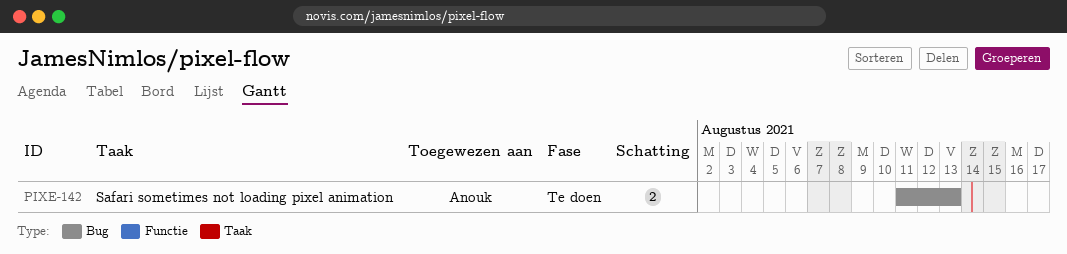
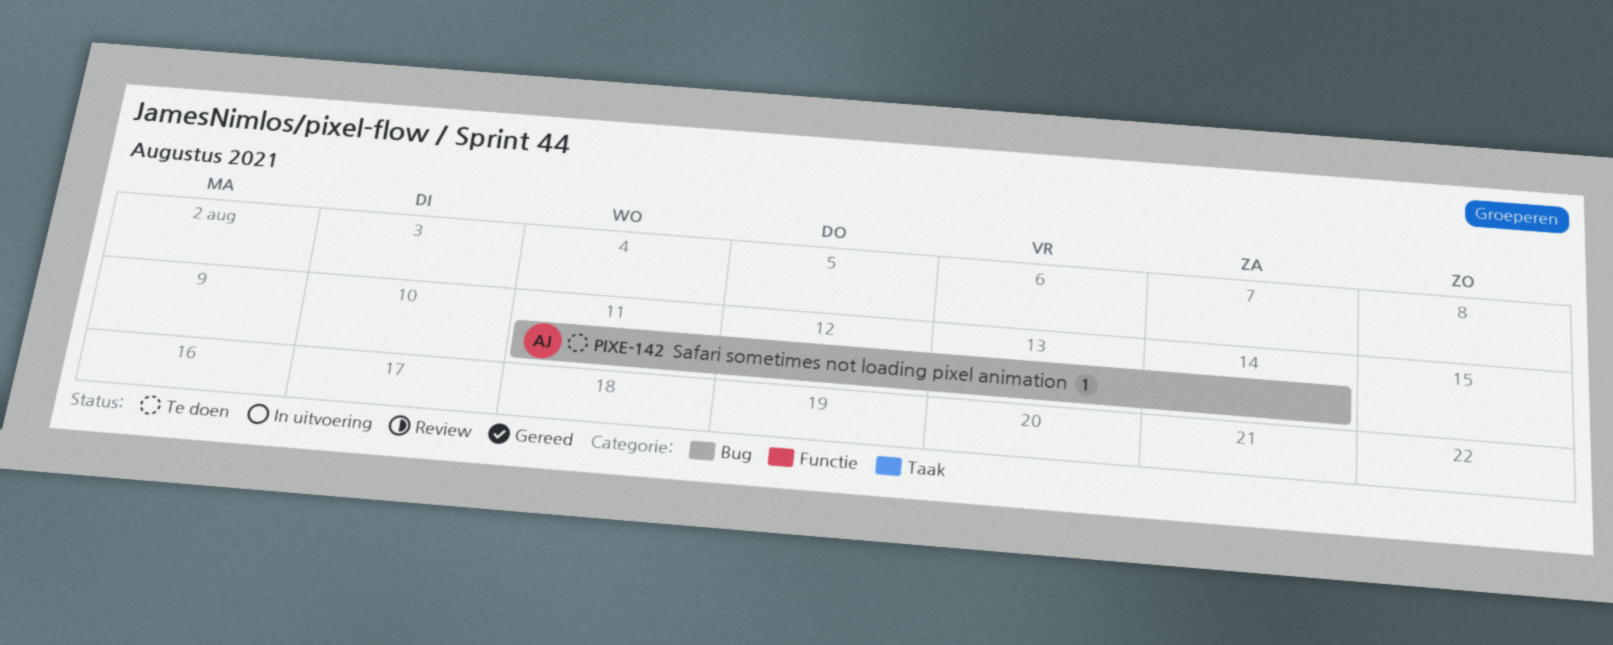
PIXE-142, estimate: 2 -> 1
PIXE-142, due: Aug 13 -> Aug 14

